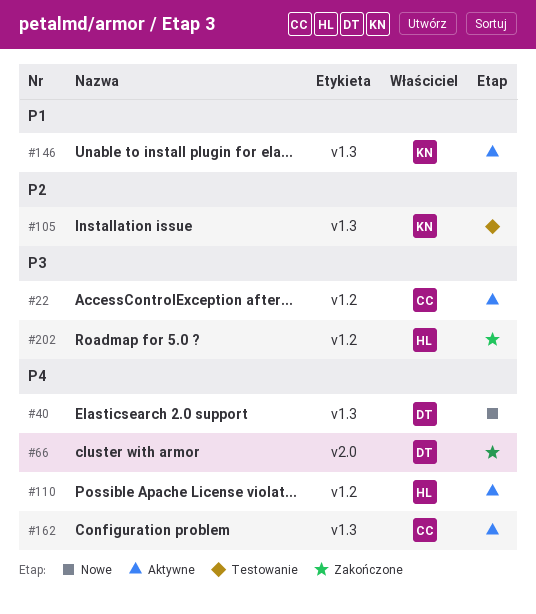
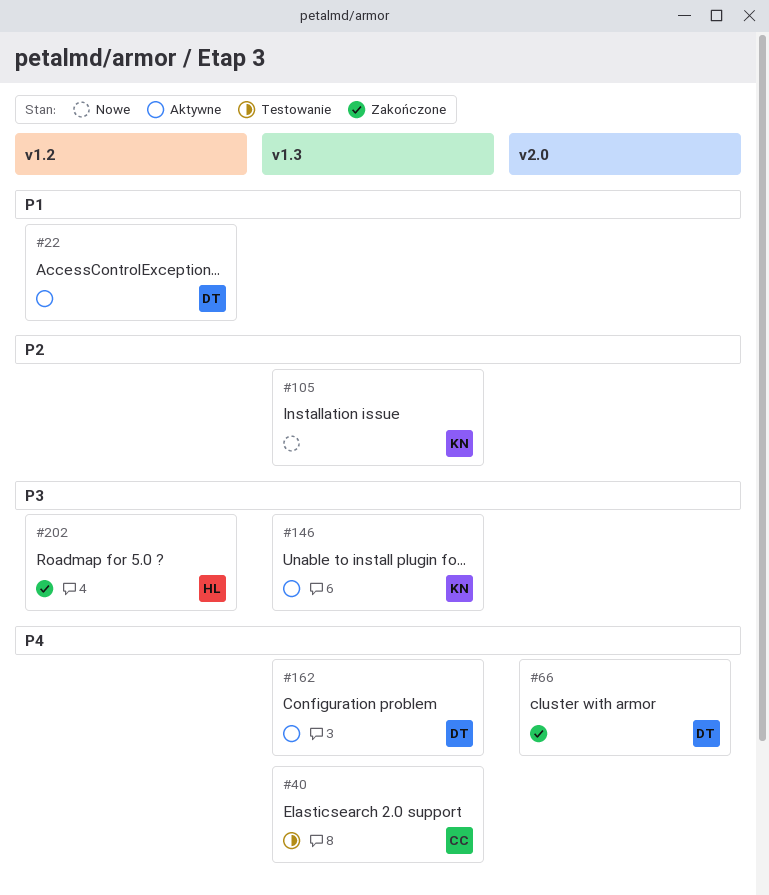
#22, owner: CC -> DT
#22, priority: P3 -> P1
#40, status: Nowe -> Testowanie
#40, owner: DT -> CC
#105, status: Testowanie -> Nowe
#110: present -> none
#146, priority: P1 -> P3
#162, owner: CC -> DT

